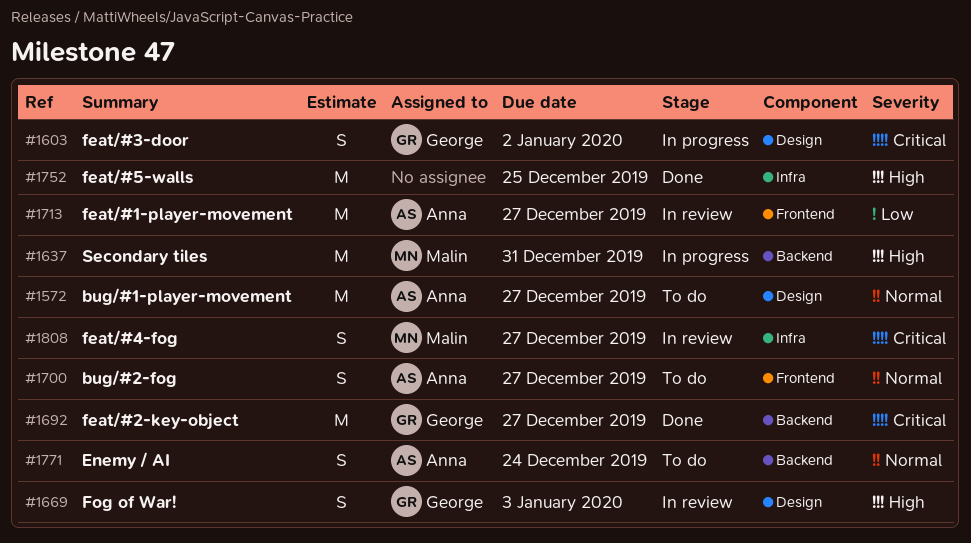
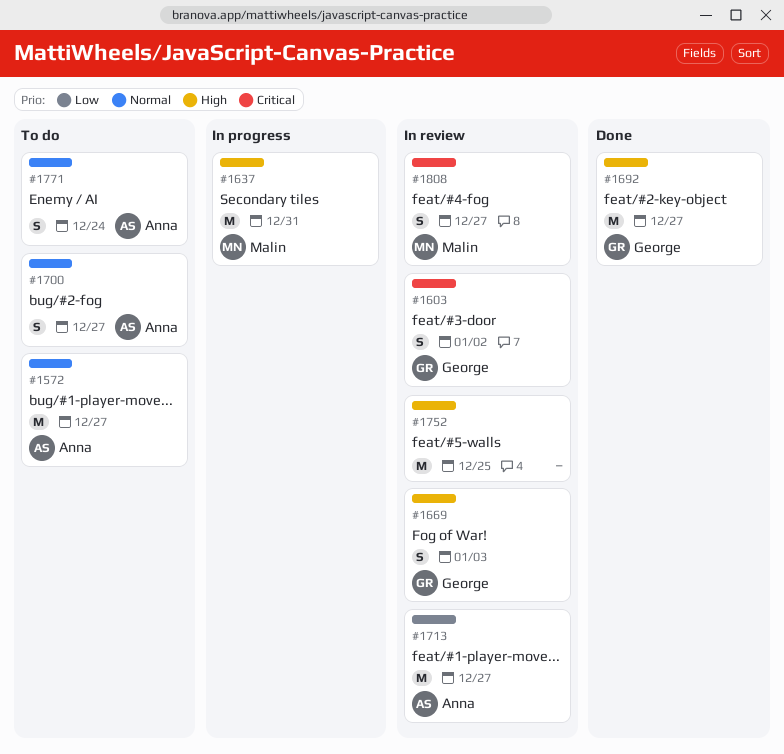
#1603, status: In progress -> In review
#1692, priority: Critical -> High
#1752, status: Done -> In review

